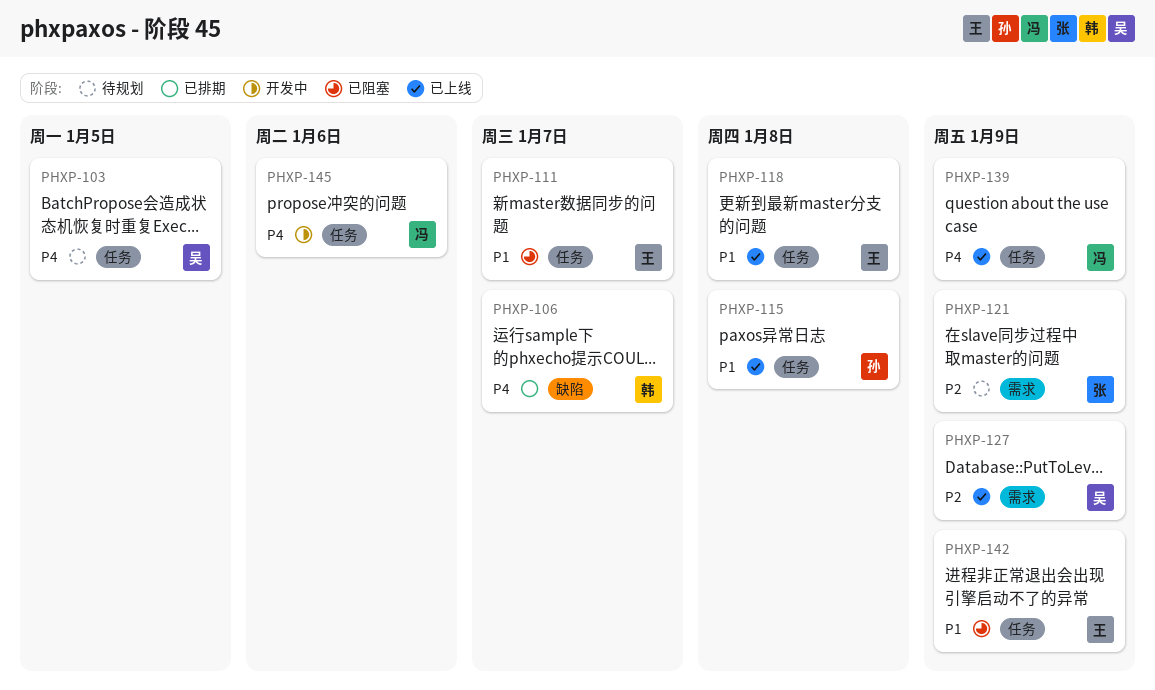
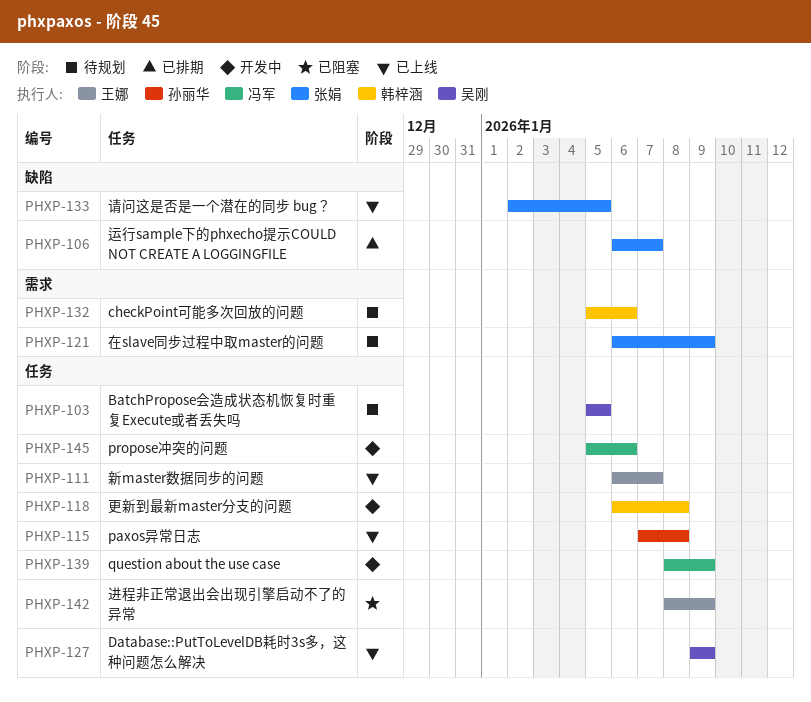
PHXP-106, owner: 韩梓涵 -> 张娟
PHXP-111, status: 已阻塞 -> 已上线
PHXP-118, status: 已上线 -> 开发中
PHXP-118, owner: 王娜 -> 韩梓涵
PHXP-127, label: 需求 -> 任务
PHXP-132: none -> present
PHXP-133: none -> present
PHXP-139, status: 已上线 -> 开发中

